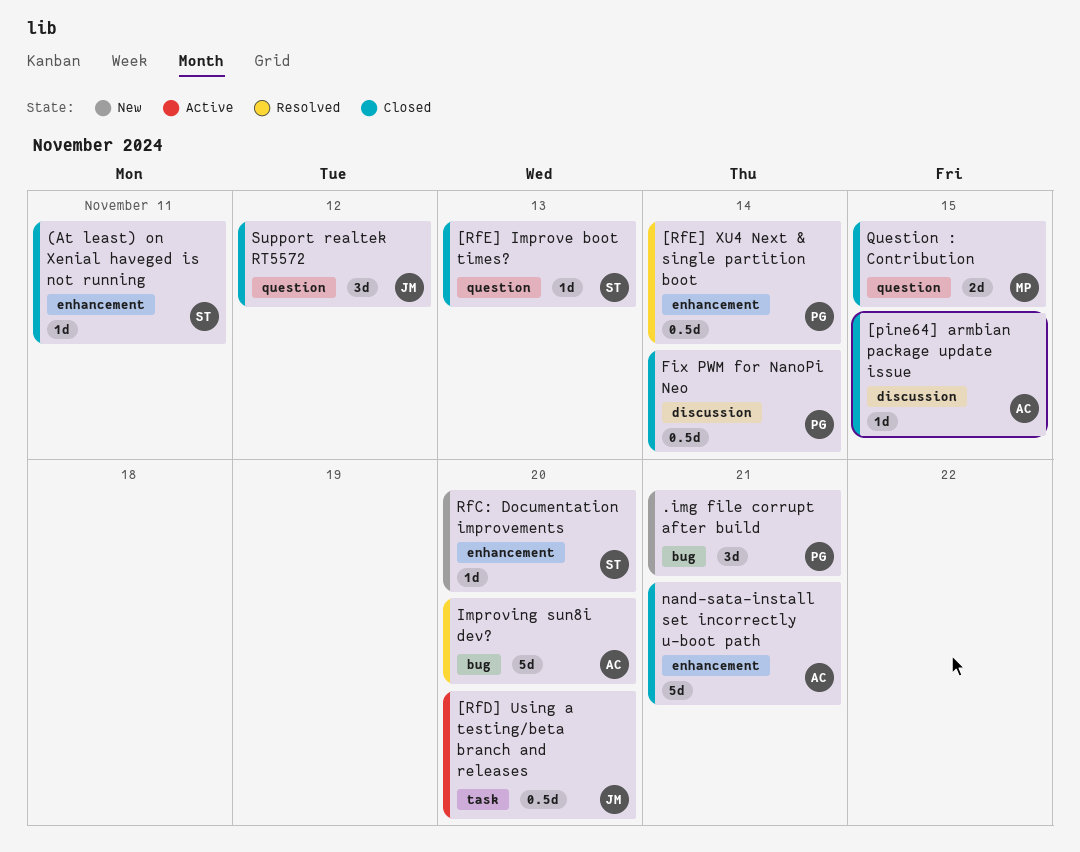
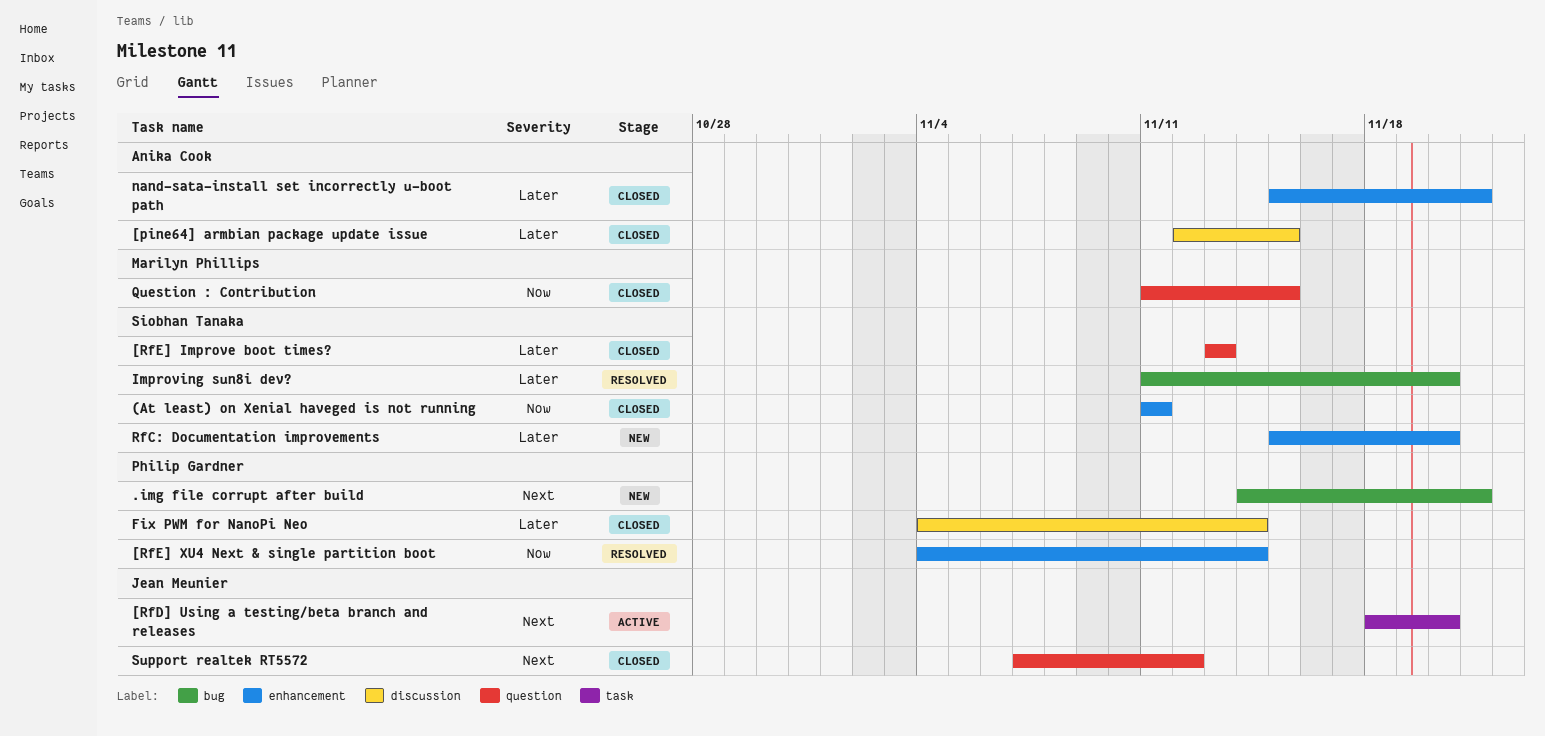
Improving sun8i dev?, owner: Anika Cook -> Siobhan Tanaka

